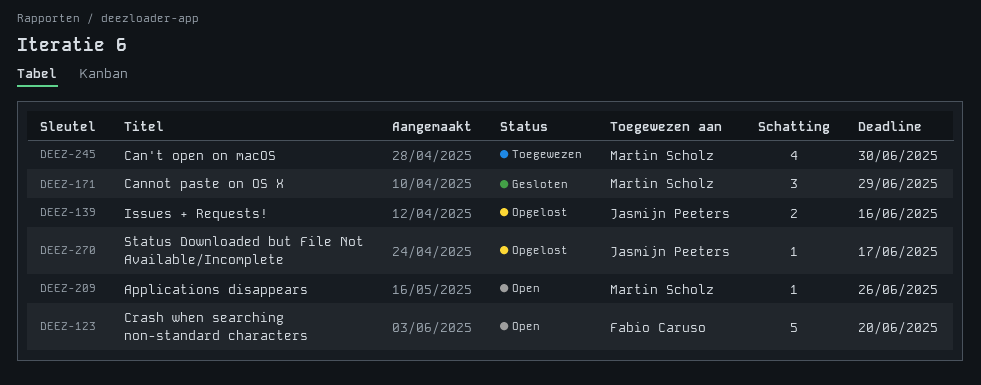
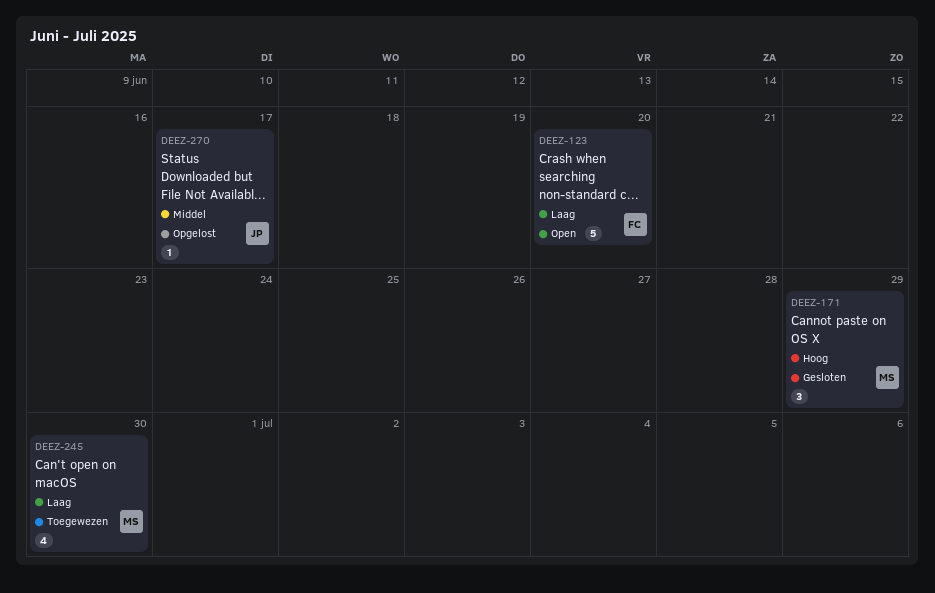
DEEZ-139: present -> none
DEEZ-209: present -> none

